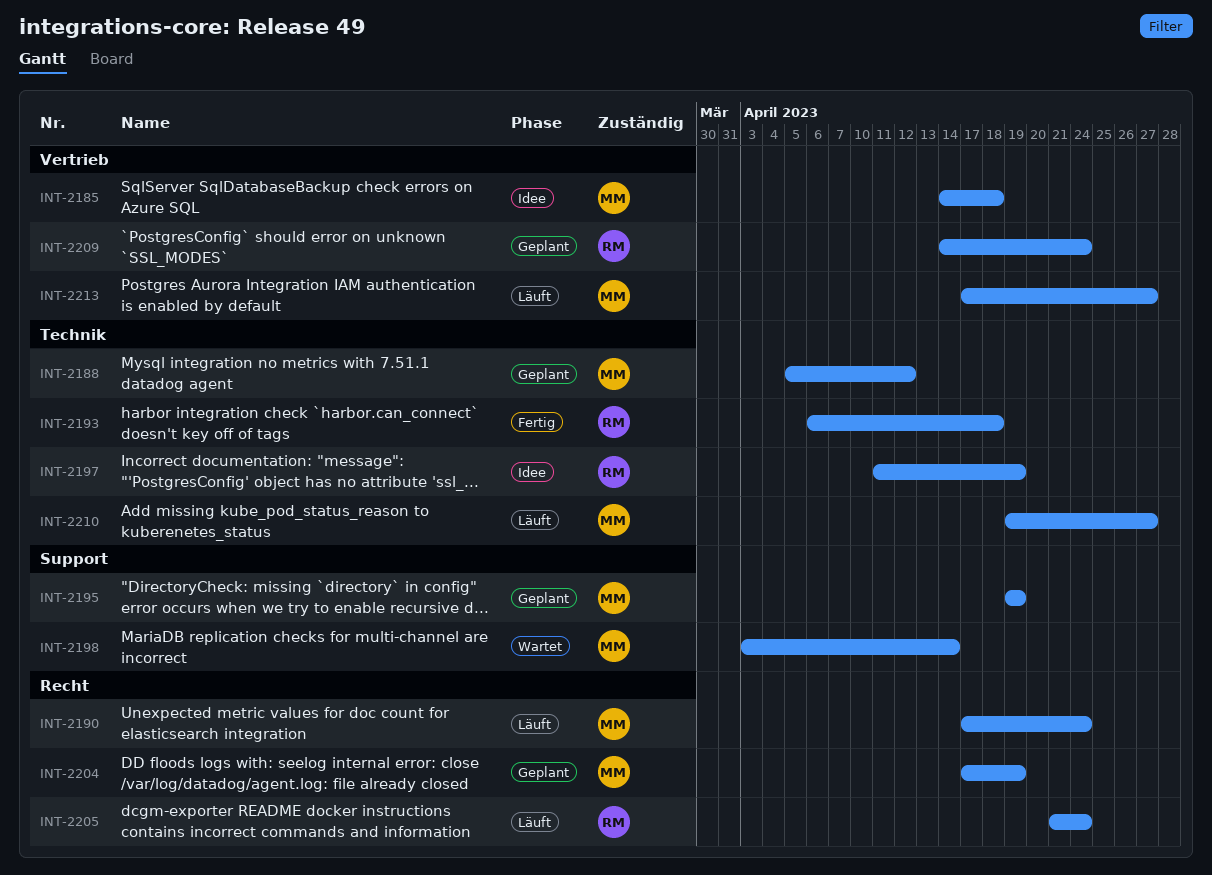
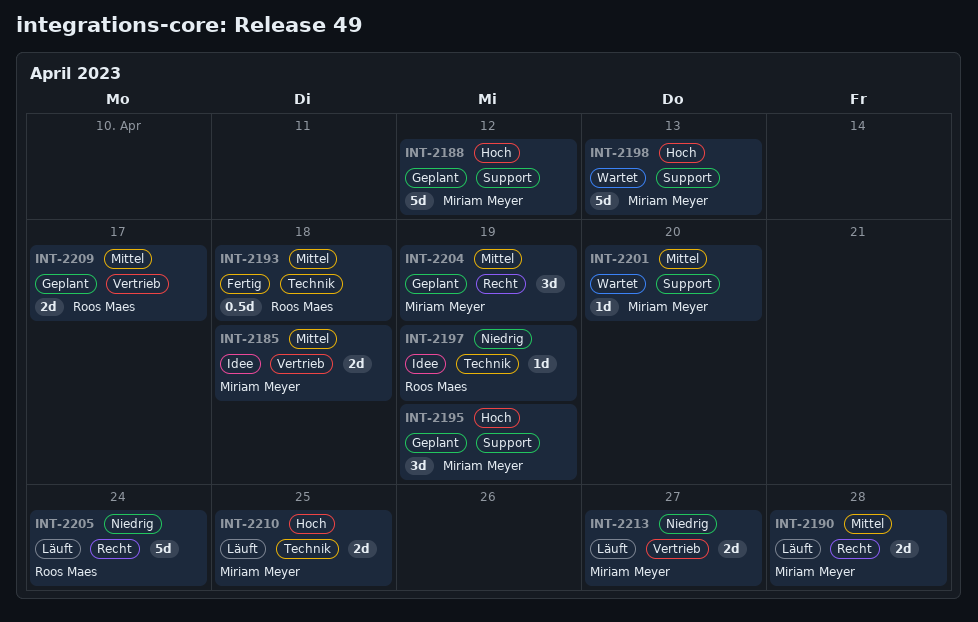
INT-2188, label: Technik -> Support
INT-2190, due: Apr 24 -> Apr 28
INT-2198, due: Apr 14 -> Apr 13
INT-2201: none -> present
INT-2209, due: Apr 24 -> Apr 17
INT-2210, due: Apr 27 -> Apr 25

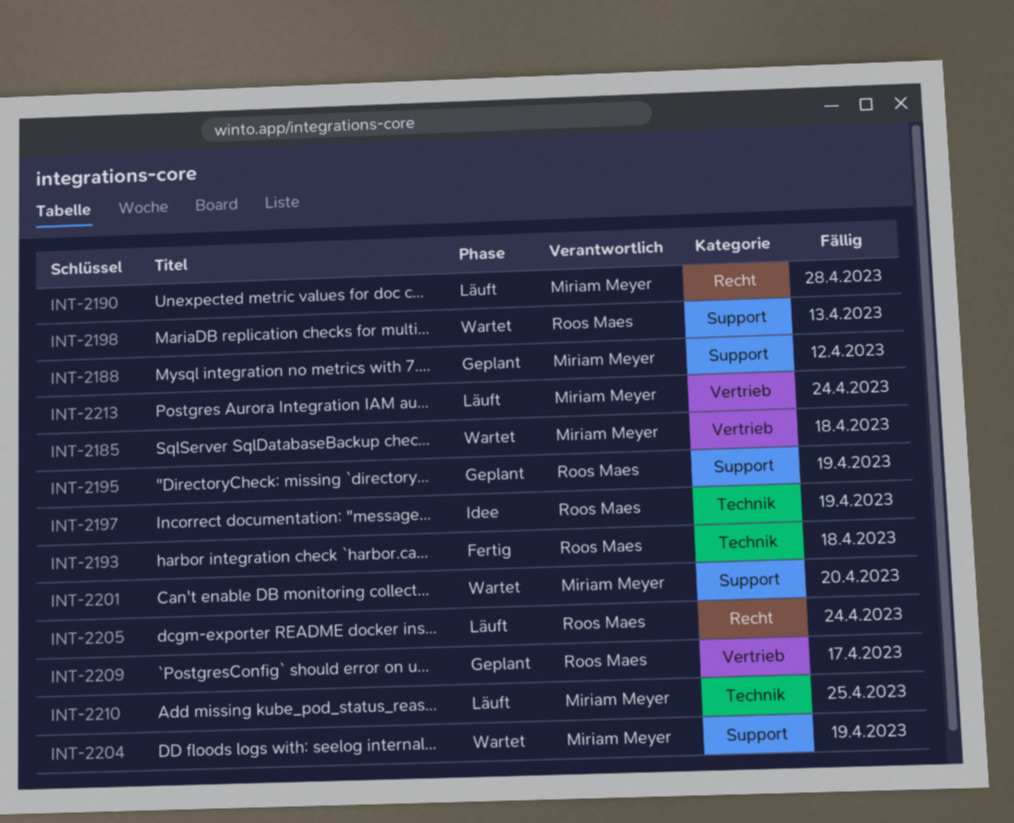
INT-2185, status: Idee -> Wartet
INT-2195, owner: Miriam Meyer -> Roos Maes
INT-2198, owner: Miriam Meyer -> Roos Maes
INT-2204, status: Geplant -> Wartet
INT-2204, label: Recht -> Support
INT-2213, due: Apr 27 -> Apr 24

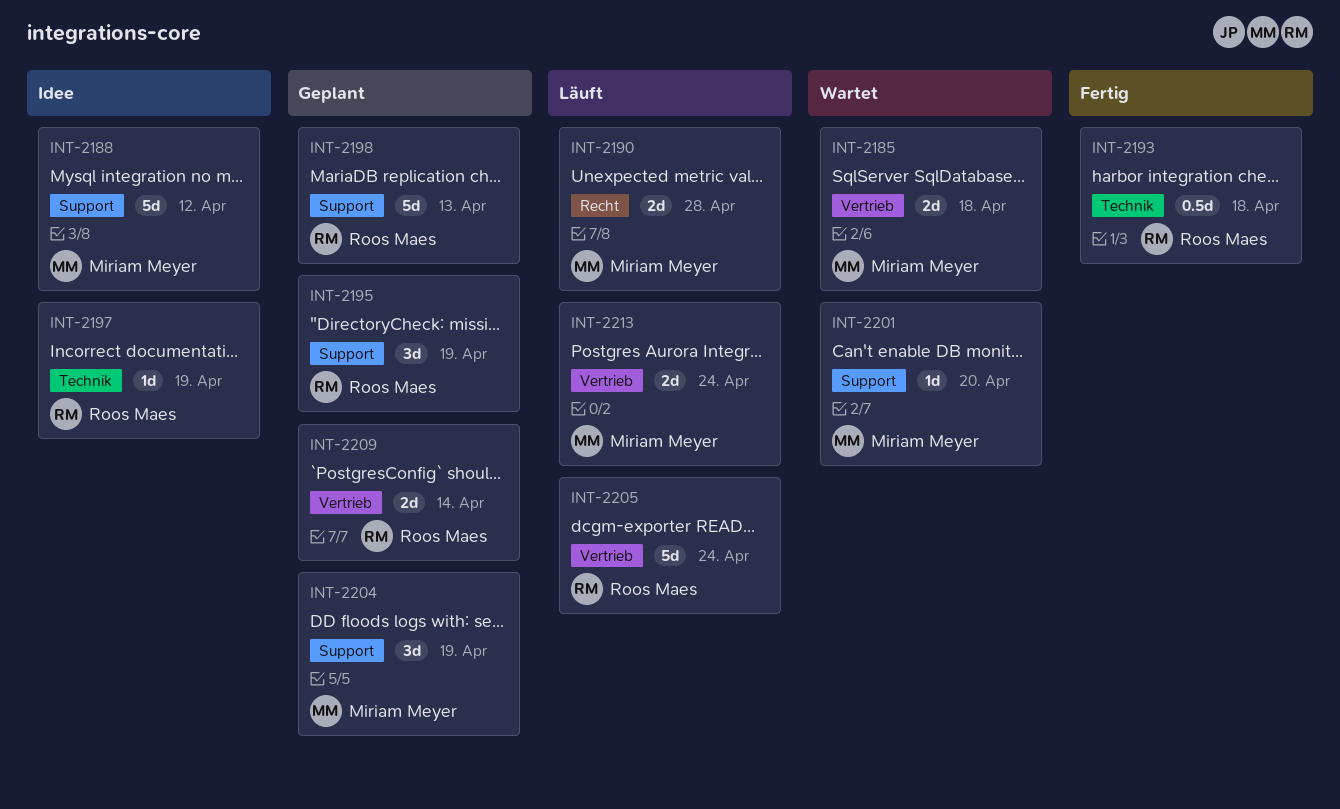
INT-2188, status: Geplant -> Idee
INT-2198, status: Wartet -> Geplant
INT-2204, status: Wartet -> Geplant
INT-2205, label: Recht -> Vertrieb
INT-2209, due: Apr 17 -> Apr 14
INT-2210: present -> none

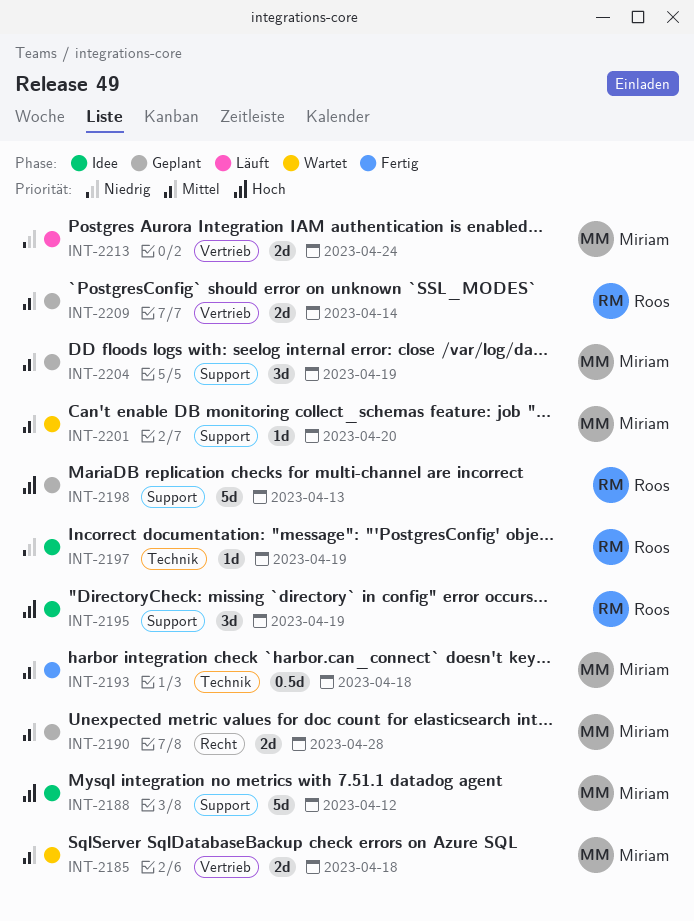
INT-2190, status: Läuft -> Geplant
INT-2193, owner: Roos Maes -> Miriam Meyer
INT-2195, status: Geplant -> Idee
INT-2205: present -> none

